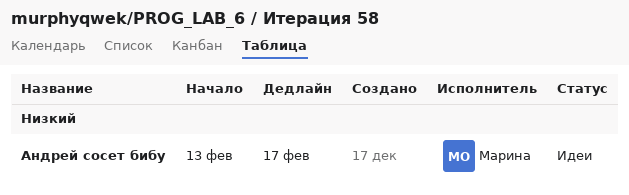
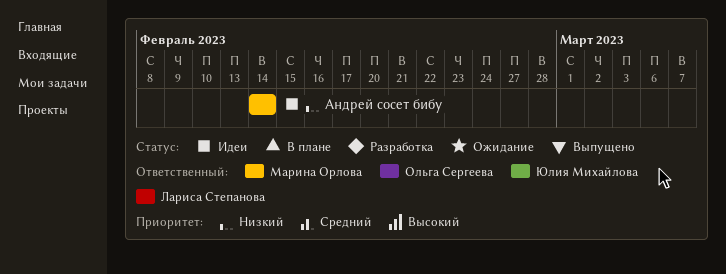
Андрей сосет бибу, start: Feb 13 -> Feb 14
Андрей сосет бибу, due: Feb 17 -> Feb 14

